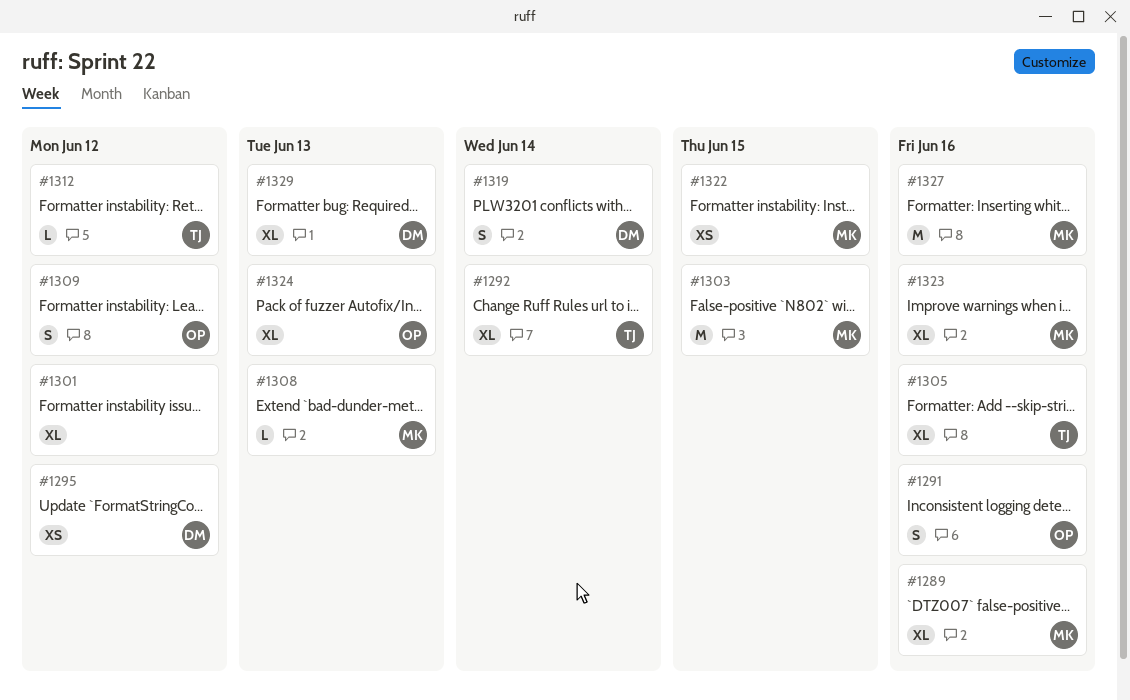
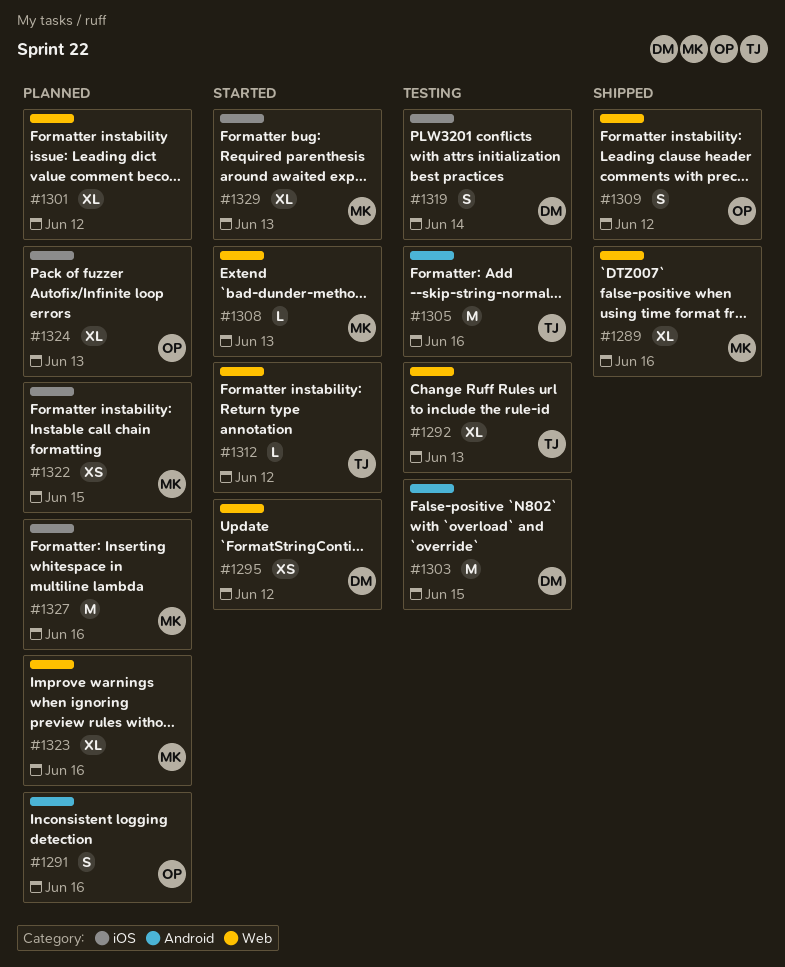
#1292, due: Jun 14 -> Jun 13
#1303, owner: MK -> DM
#1305, estimate: XL -> M
#1329, owner: DM -> MK

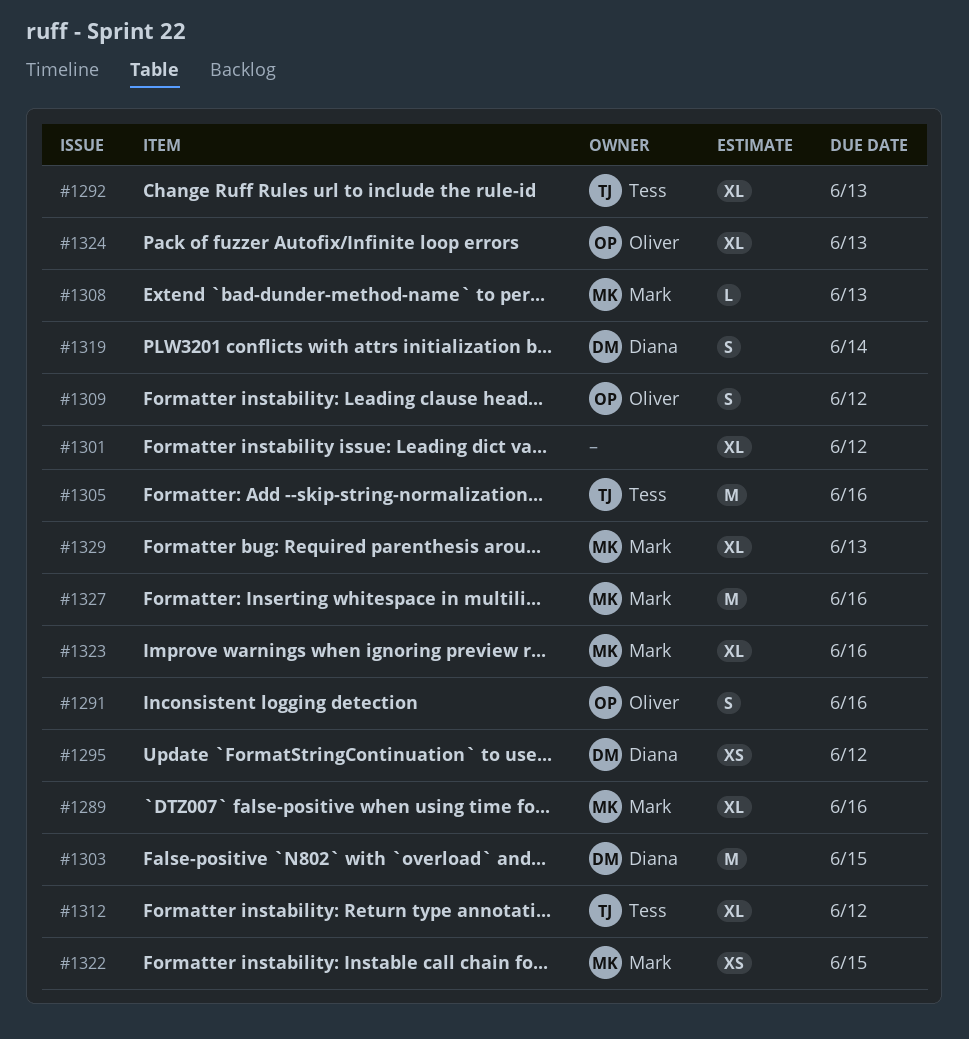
#1312, estimate: L -> XL

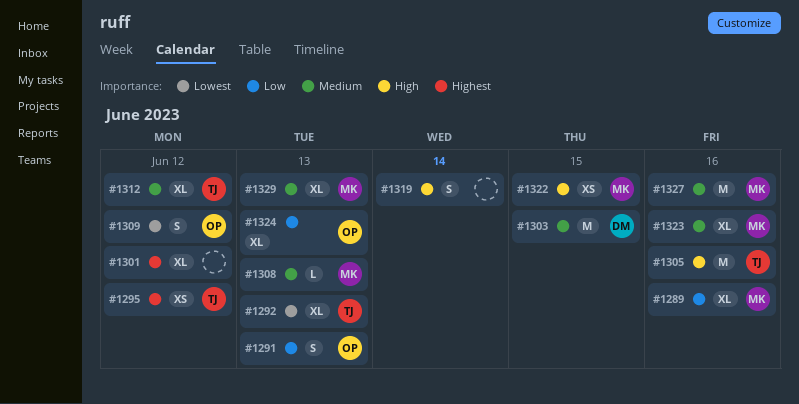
#1291, due: Jun 16 -> Jun 13
#1295, owner: Diana -> Tess
#1319, owner: Diana -> none

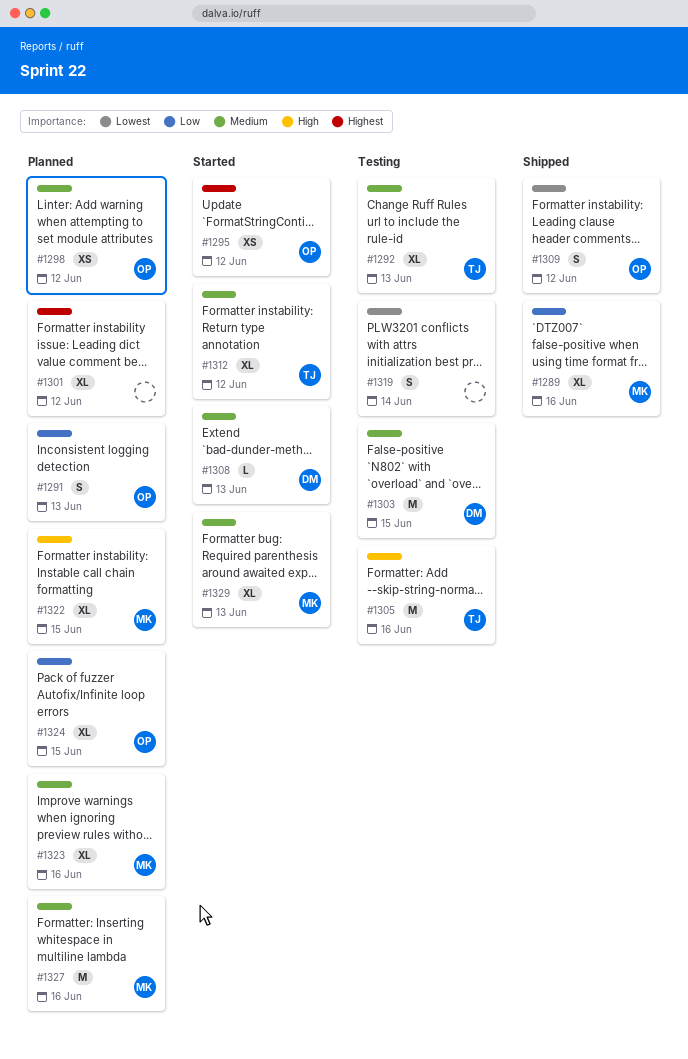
#1292, priority: Lowest -> Medium
#1295, owner: TJ -> OP
#1298: none -> present
#1308, owner: MK -> DM
#1319, priority: High -> Lowest
#1322, estimate: XS -> XL
#1324, due: Jun 13 -> Jun 15

